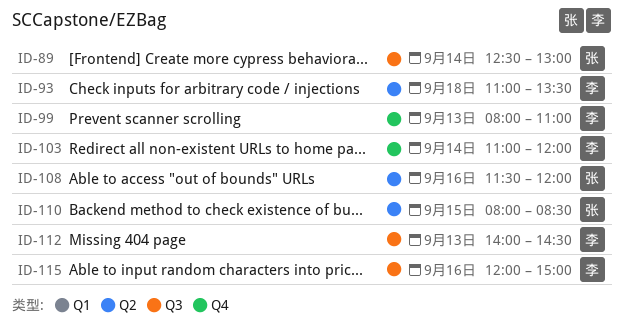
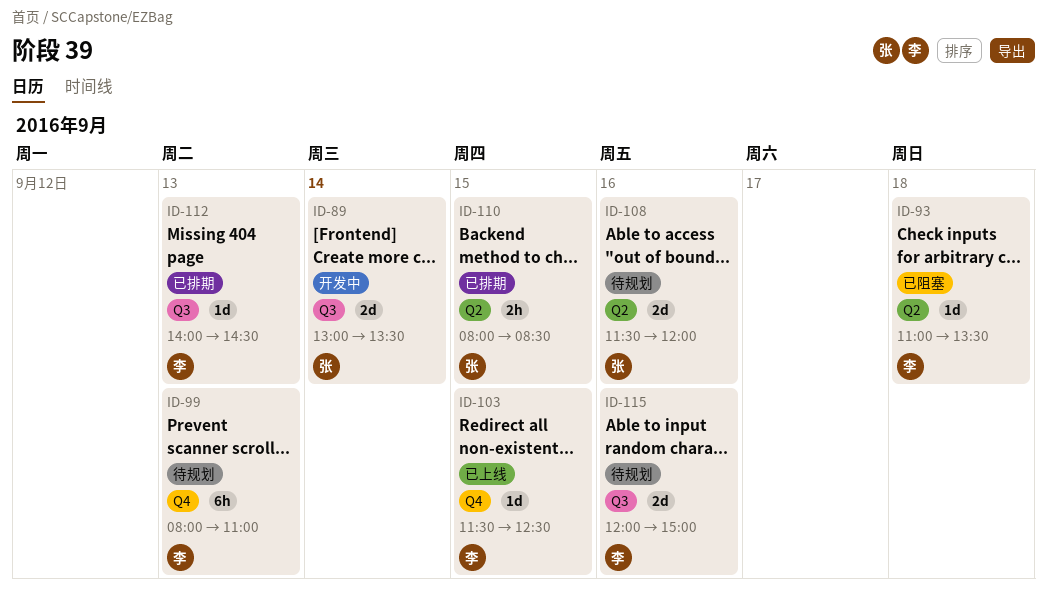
ID-89, begins: 12:30 -> 13:00
ID-89, ends: 13:00 -> 13:30
ID-103, day: Sep 14 -> Sep 15
ID-103, begins: 11:00 -> 11:30
ID-103, ends: 12:00 -> 12:30

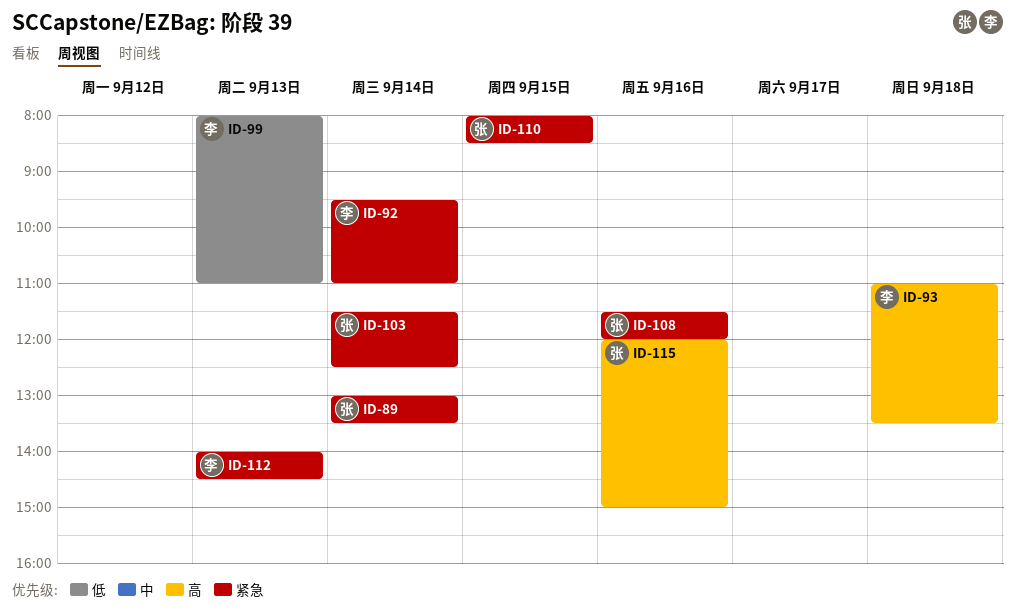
ID-92: none -> present
ID-103, owner: 李 -> 张
ID-103, day: Sep 15 -> Sep 14
ID-115, owner: 李 -> 张

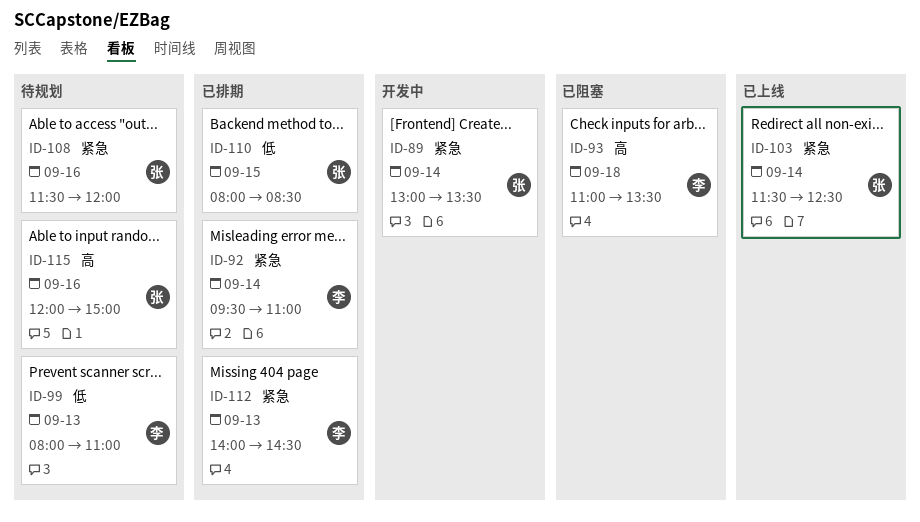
ID-110, priority: 紧急 -> 低

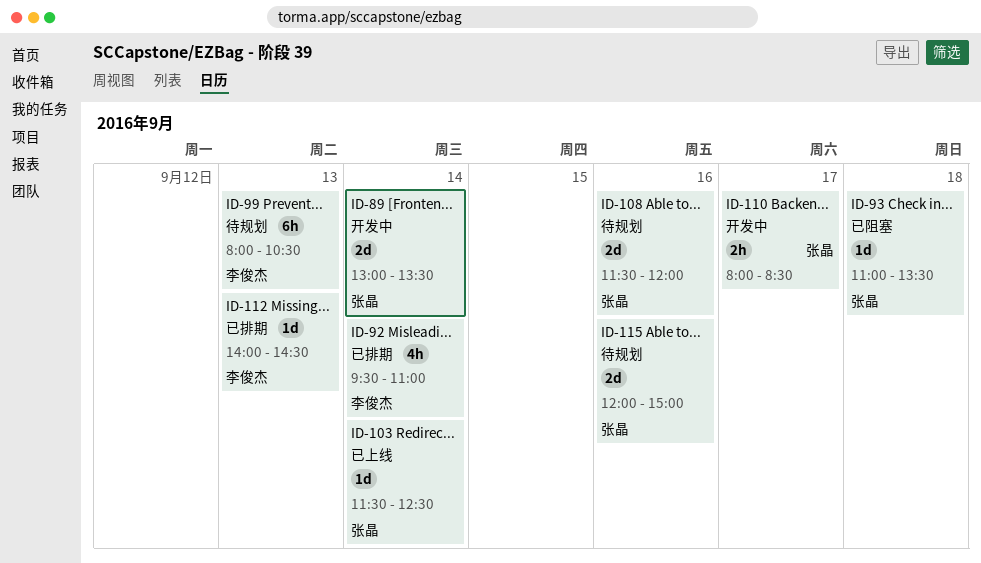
ID-93, owner: 李俊杰 -> 张晶
ID-99, ends: 11:00 -> 10:30
ID-110, status: 已排期 -> 开发中
ID-110, day: Sep 15 -> Sep 17

